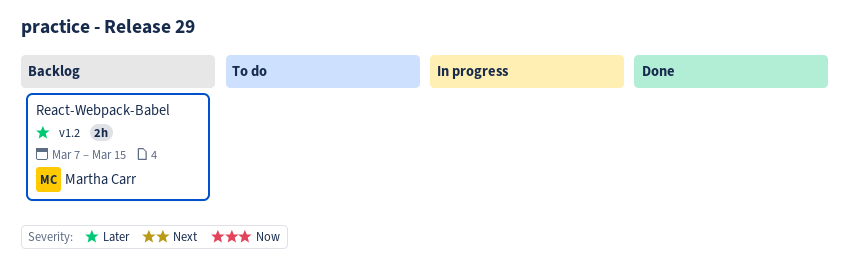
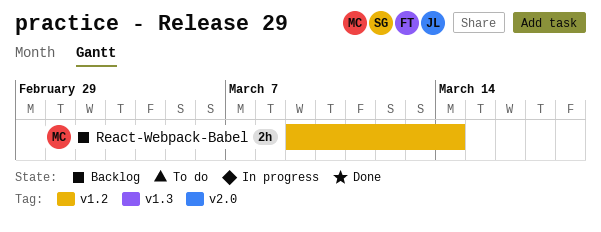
React-Webpack-Babel, start: Mar 7 -> Mar 9
React-Webpack-Babel, due: Mar 15 -> Mar 14

